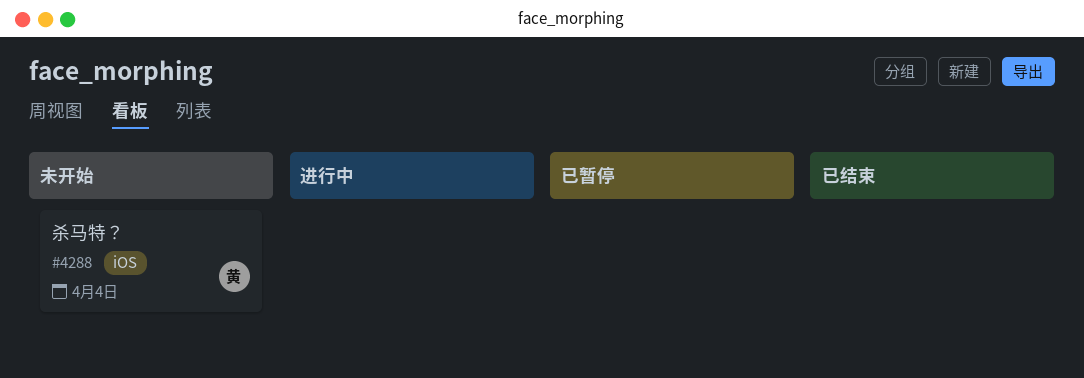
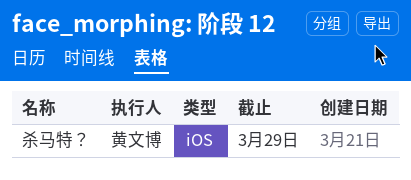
杀马特？, due: Apr 4 -> Mar 29

